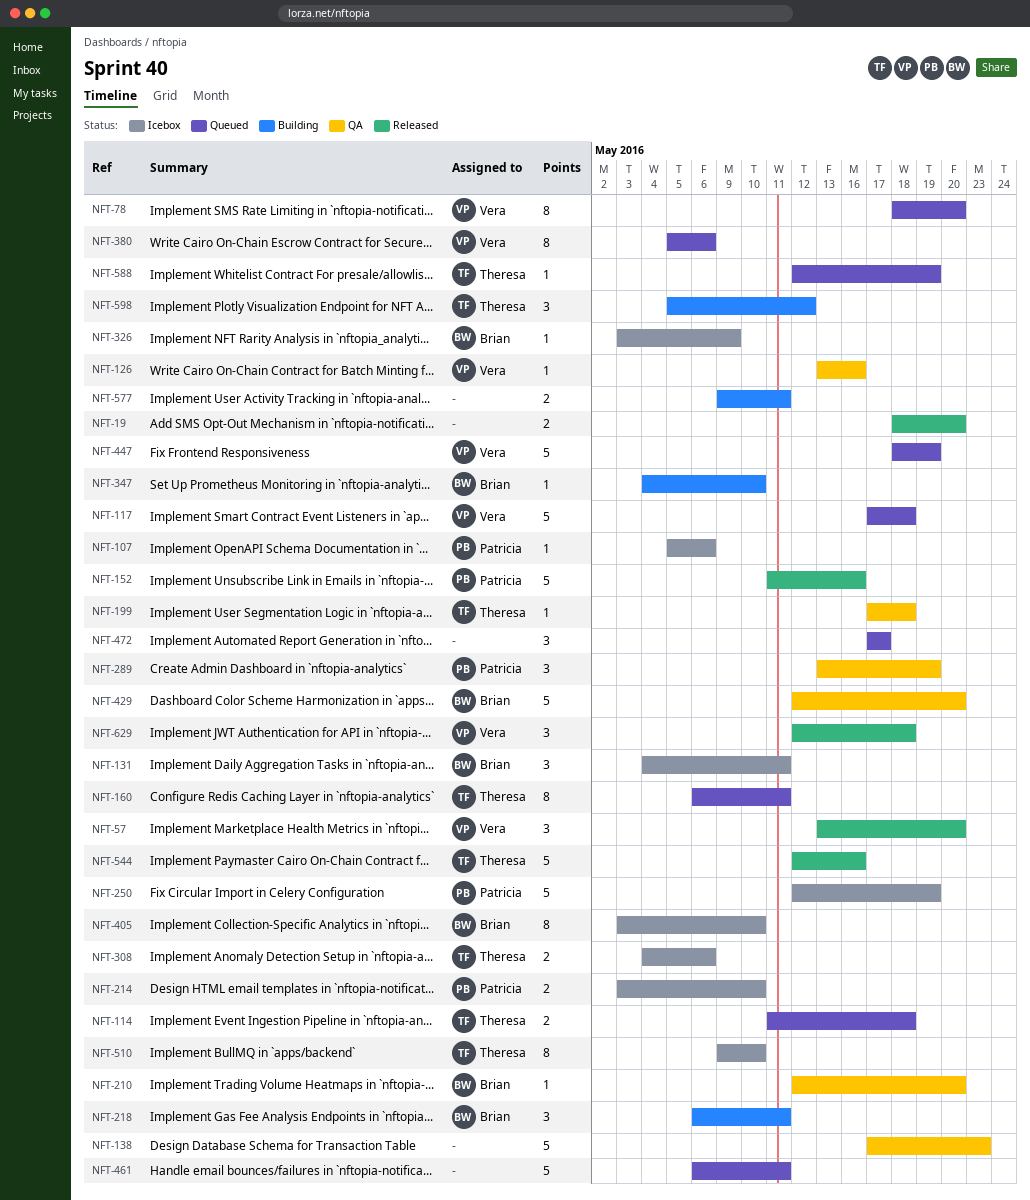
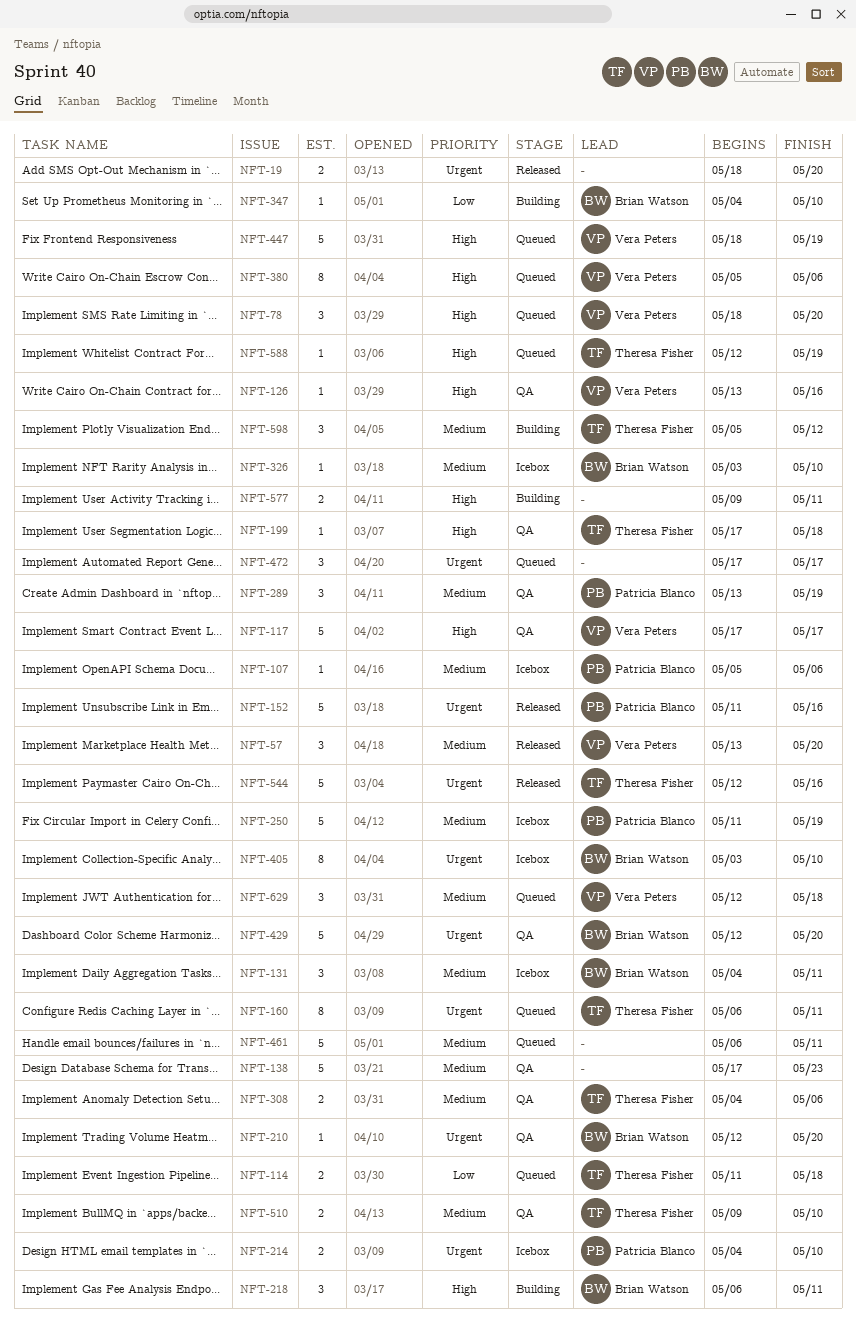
NFT-78, estimate: 8 -> 3
NFT-117, status: Queued -> QA
NFT-117, due: May 18 -> May 17
NFT-214, start: May 3 -> May 4
NFT-250, start: May 12 -> May 11
NFT-308, status: Icebox -> QA
NFT-326, due: May 9 -> May 10
NFT-510, status: Icebox -> QA
NFT-510, estimate: 8 -> 2
NFT-629, status: Released -> Queued

